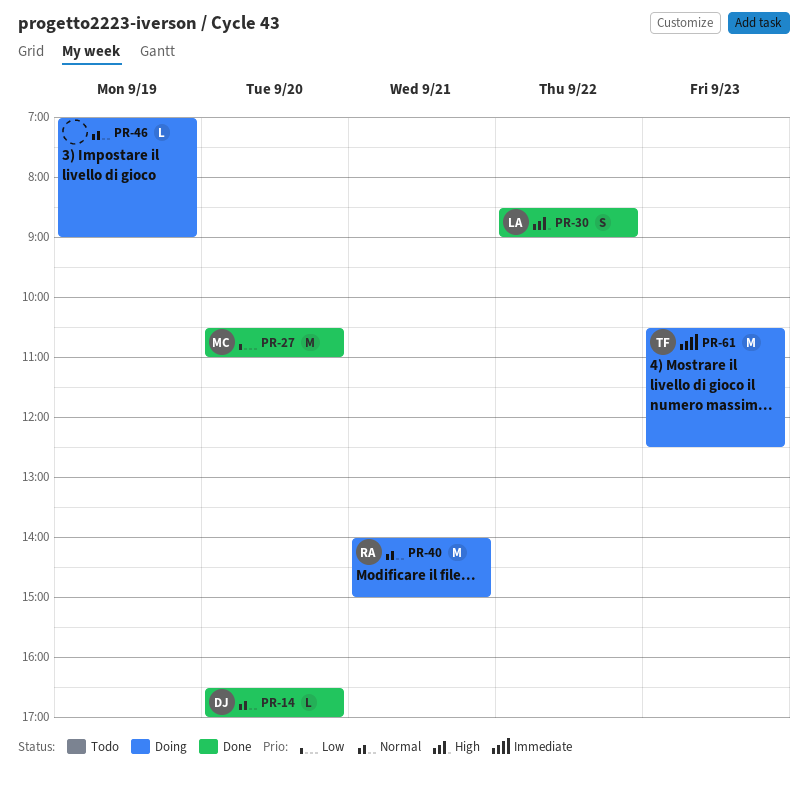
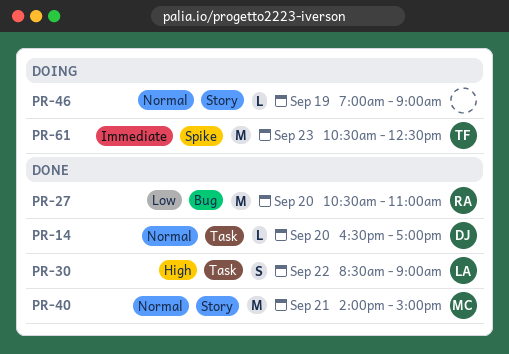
PR-27, owner: MC -> RA
PR-40, status: Doing -> Done
PR-40, owner: RA -> MC

